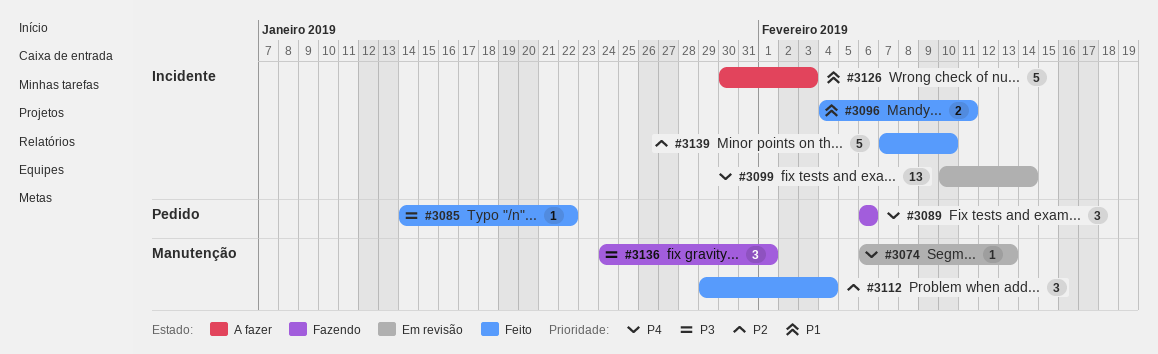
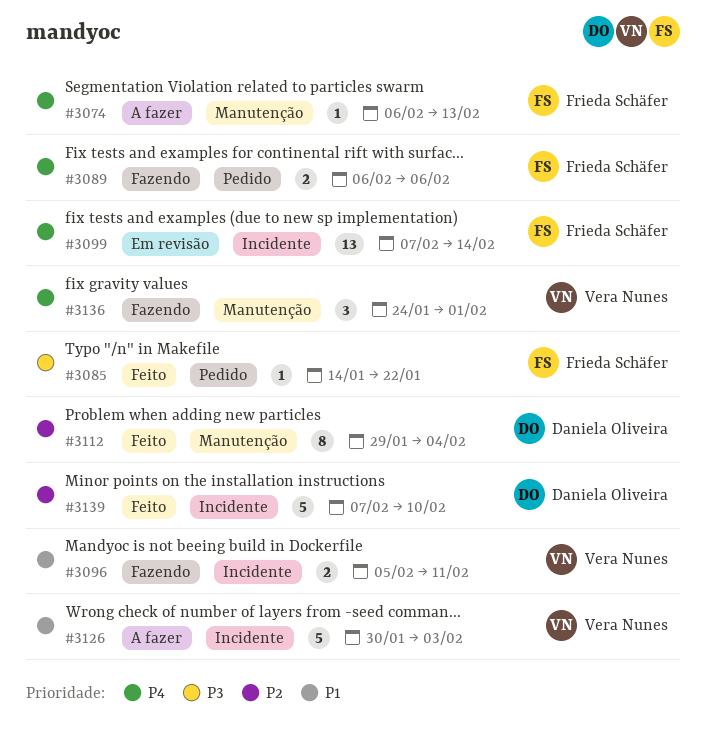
#3074, status: Em revisão -> A fazer
#3089, estimate: 3 -> 2
#3096, status: Feito -> Fazendo
#3096, start: Feb 4 -> Feb 5
#3099, start: Feb 10 -> Feb 7
#3112, estimate: 3 -> 8
#3136, priority: P3 -> P4

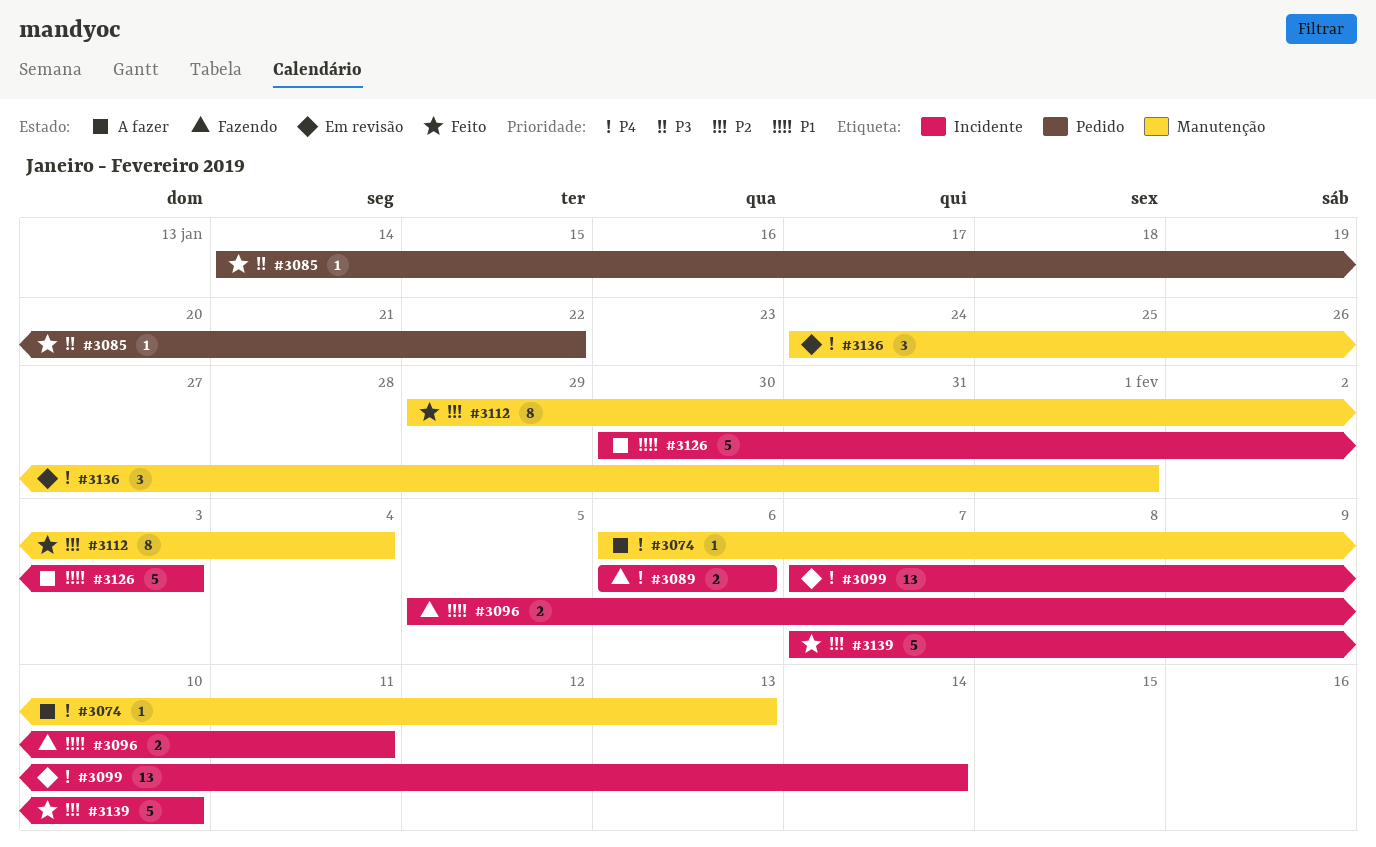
#3089, label: Pedido -> Incidente
#3136, status: Fazendo -> Em revisão

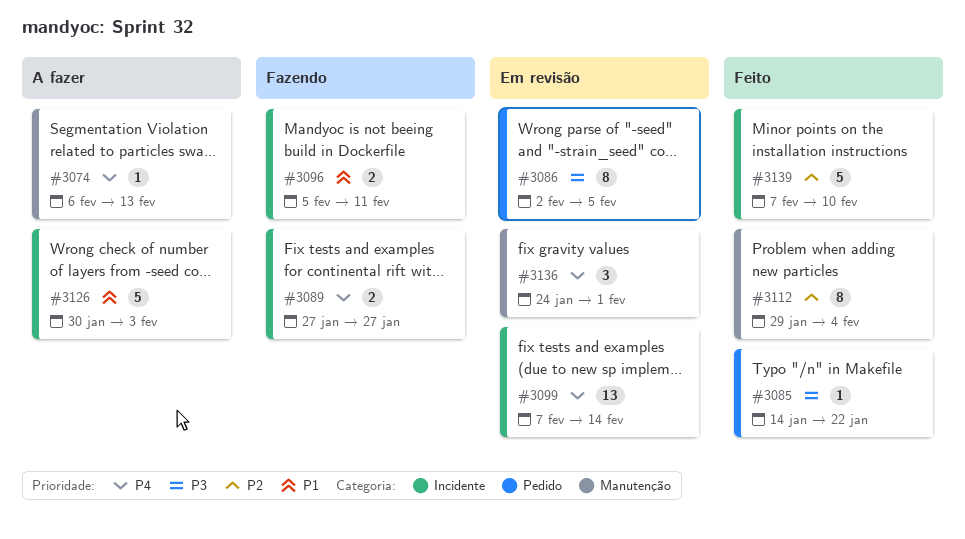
#3086: none -> present
#3089, start: Feb 6 -> Jan 27
#3089, due: Feb 6 -> Jan 27

